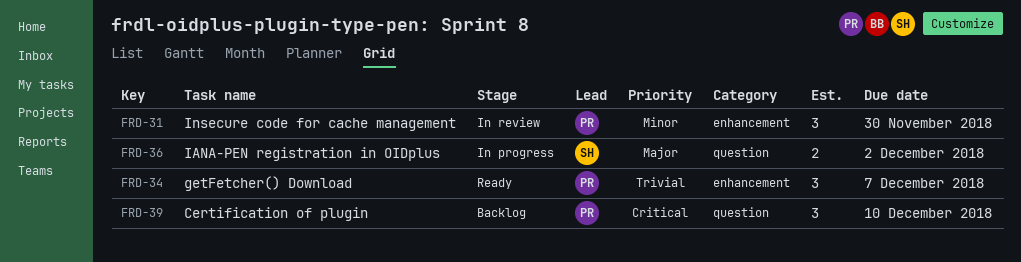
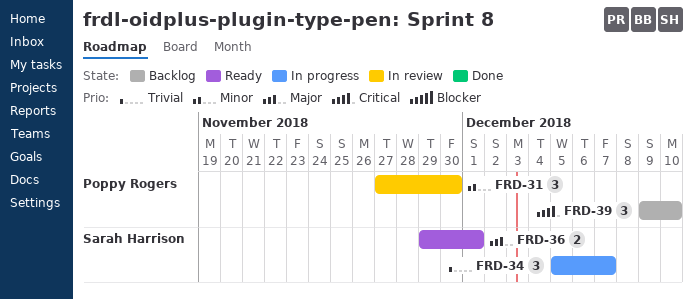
FRD-34, status: Ready -> In progress
FRD-34, owner: Poppy Rogers -> Sarah Harrison
FRD-36, status: In progress -> Ready
FRD-36, due: Dec 2 -> Dec 1

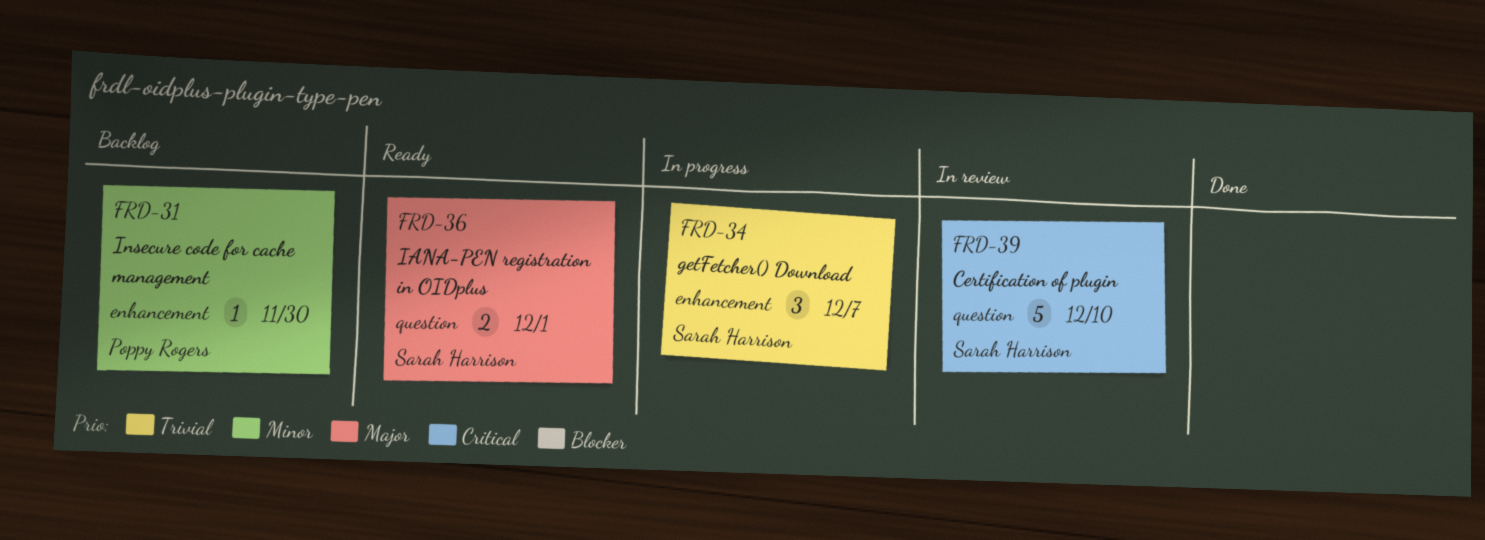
FRD-31, status: In review -> Backlog
FRD-31, estimate: 3 -> 1
FRD-39, status: Backlog -> In review
FRD-39, owner: Poppy Rogers -> Sarah Harrison
FRD-39, estimate: 3 -> 5

